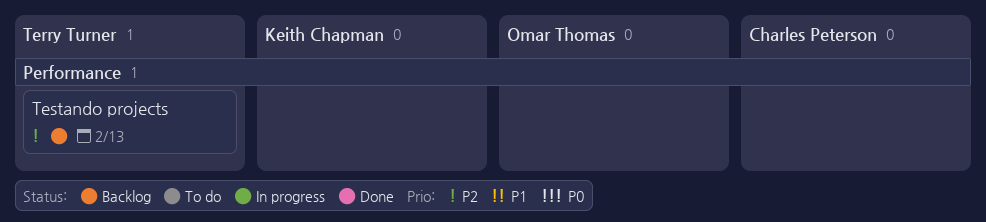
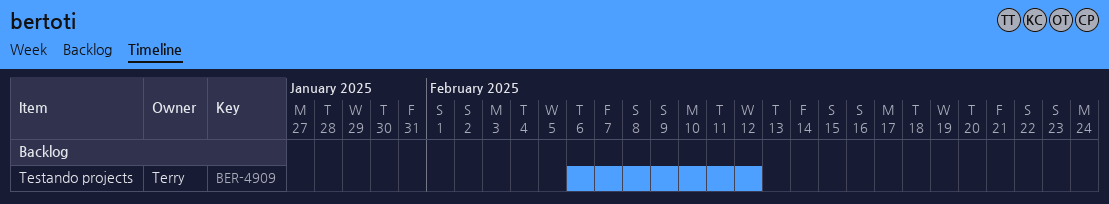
Testando projects, due: Feb 13 -> Feb 12

